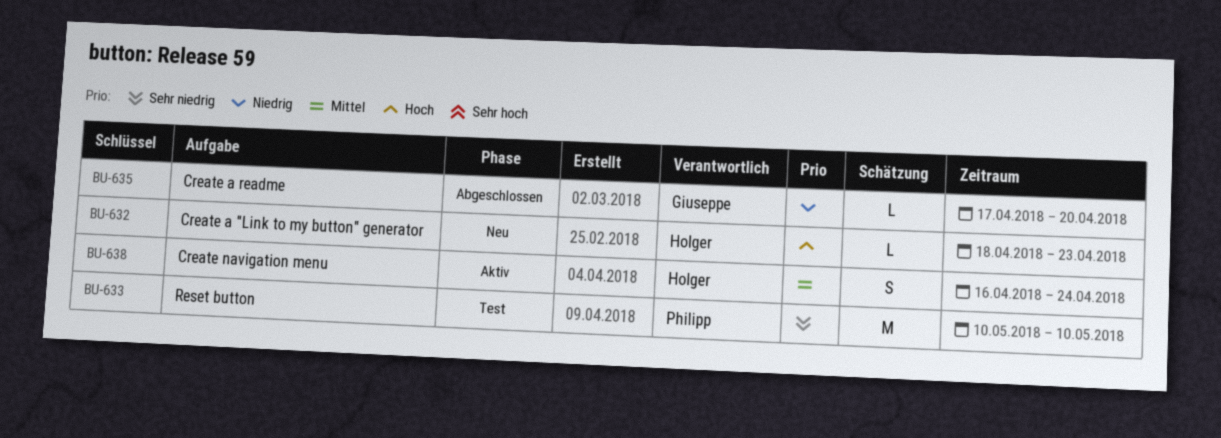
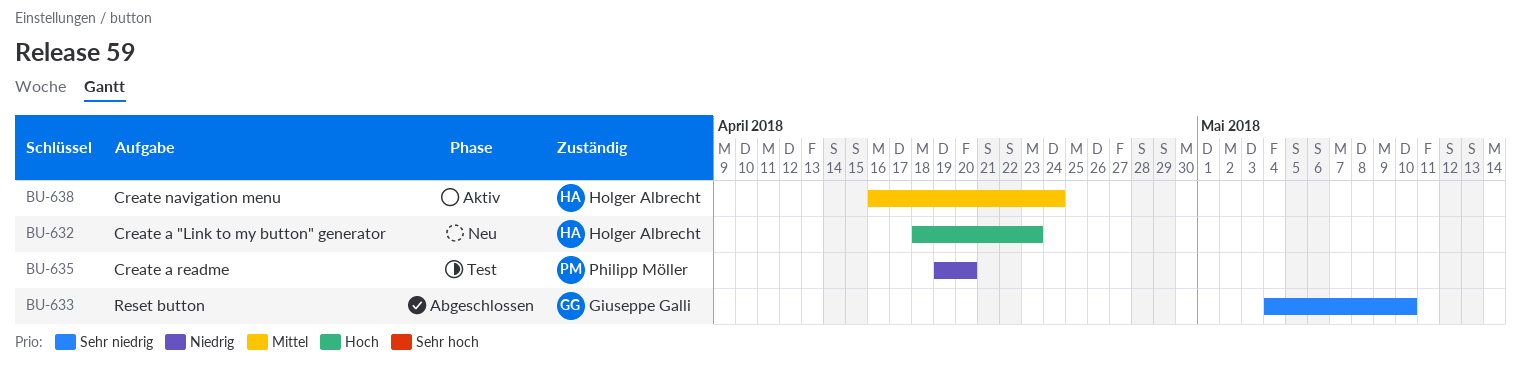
BU-633, status: Test -> Abgeschlossen
BU-633, owner: Philipp Möller -> Giuseppe Galli
BU-633, start: May 10 -> May 4
BU-635, status: Abgeschlossen -> Test
BU-635, owner: Giuseppe Galli -> Philipp Möller
BU-635, start: Apr 17 -> Apr 19

